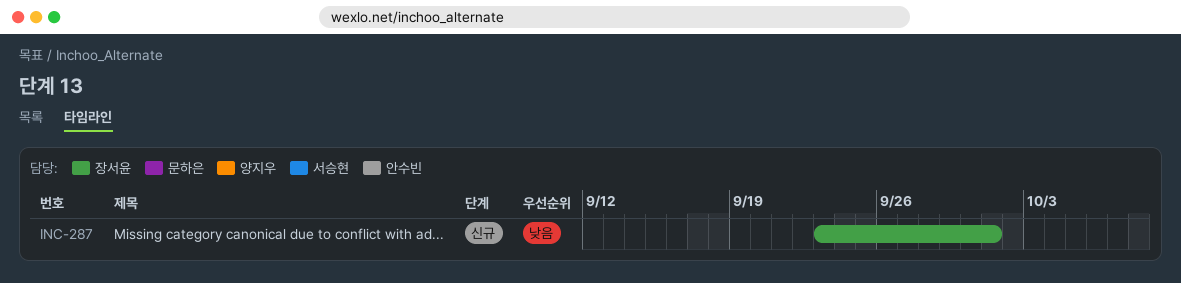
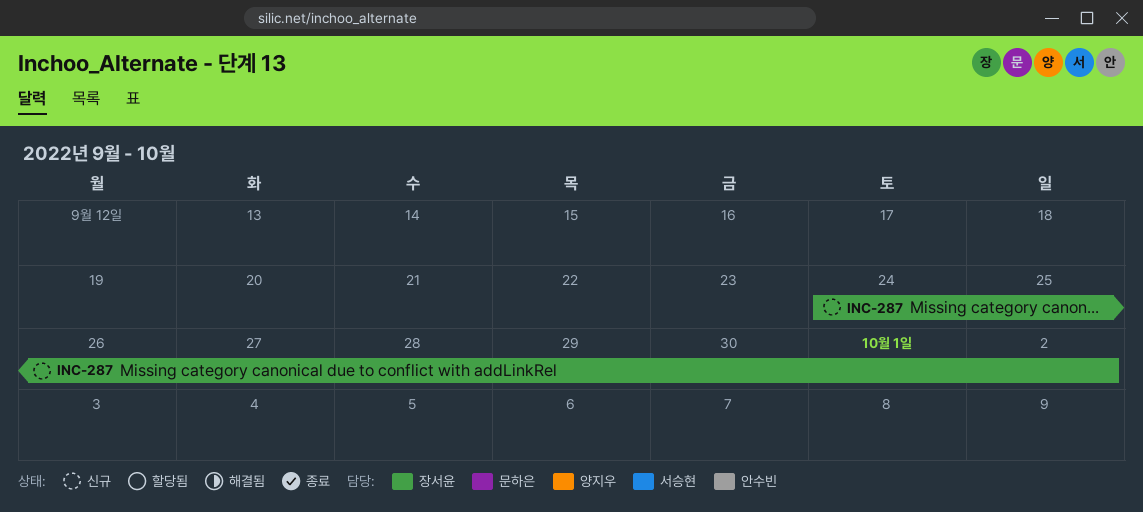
INC-287, start: Sep 23 -> Sep 24
INC-287, due: Oct 1 -> Oct 2

